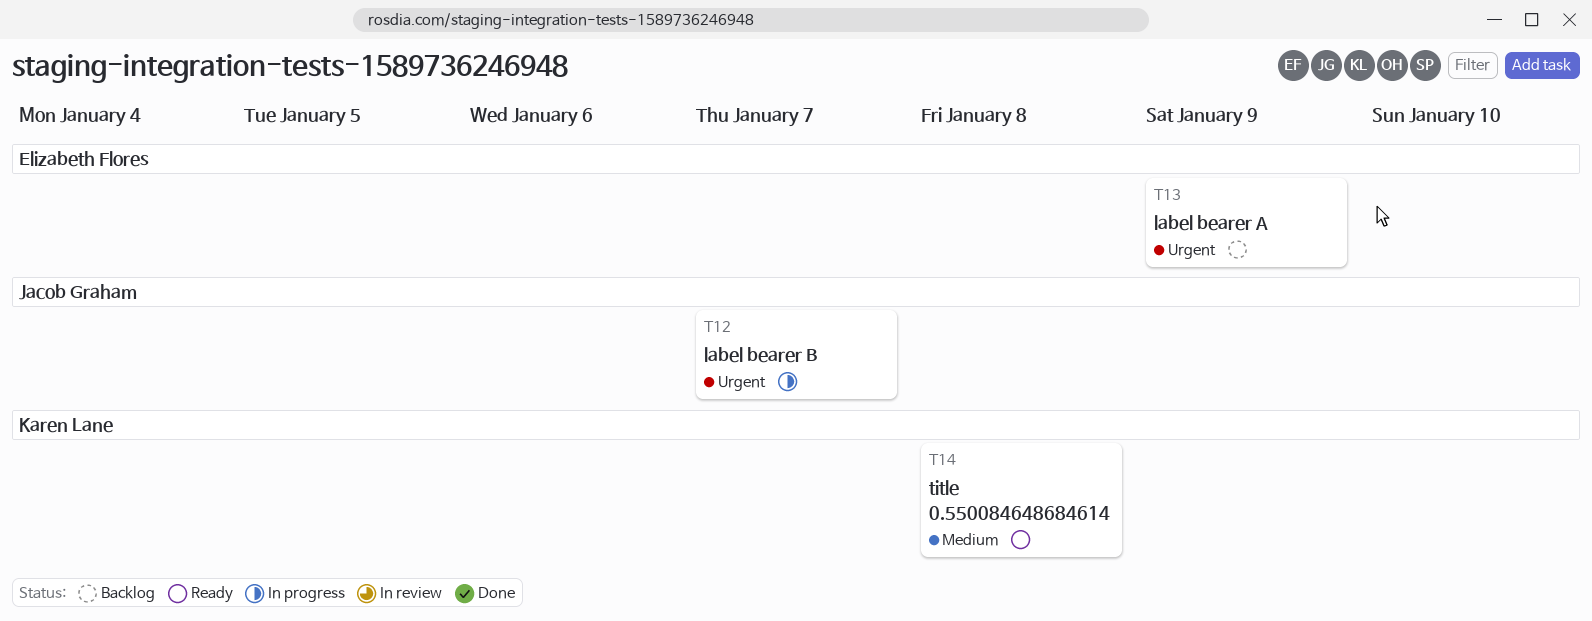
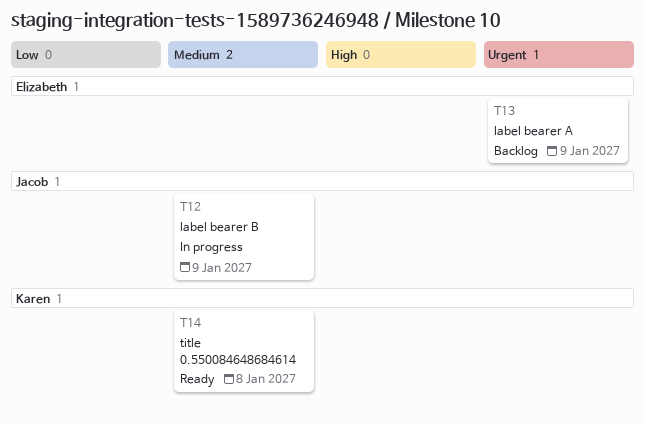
T12, priority: Urgent -> Medium
T12, due: Jan 7 -> Jan 9

